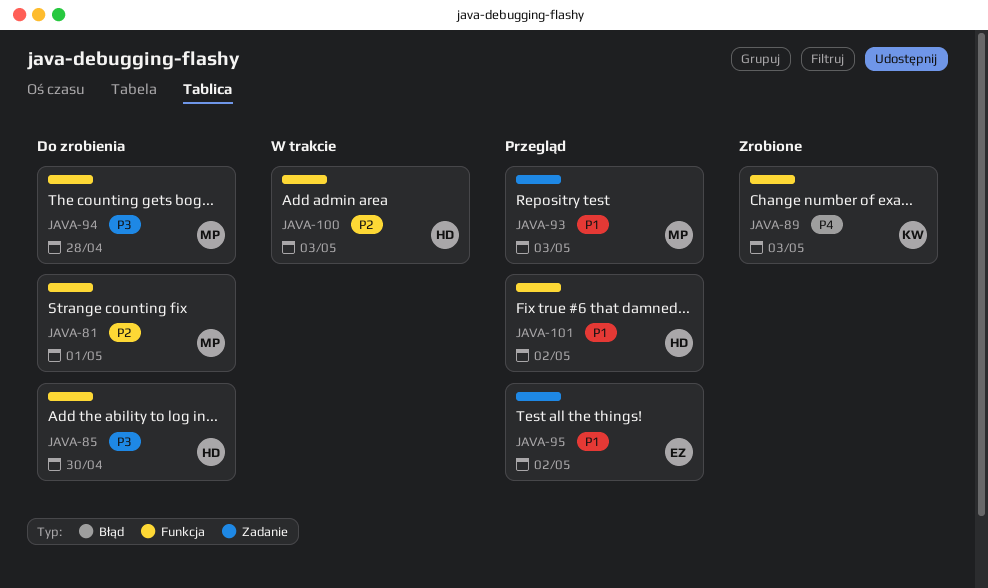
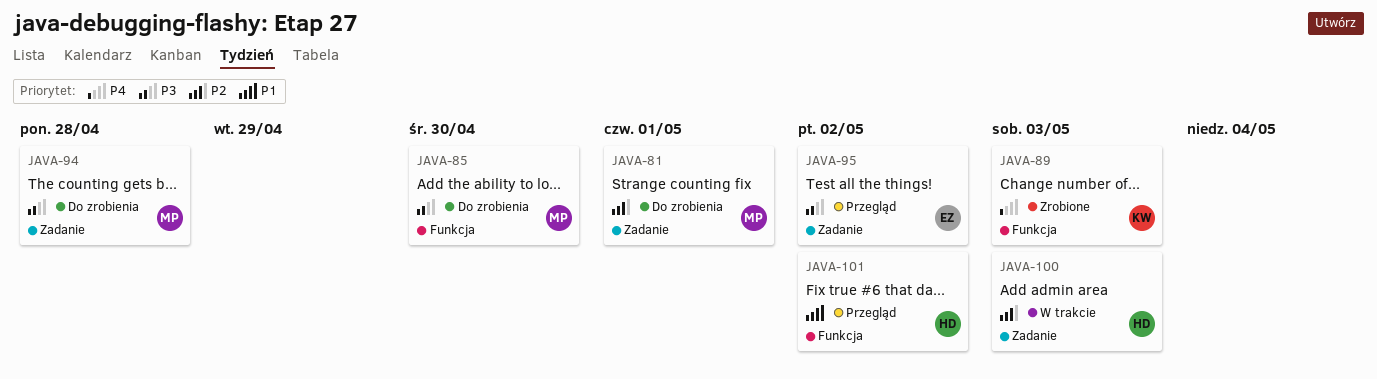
JAVA-81, label: Funkcja -> Zadanie
JAVA-85, owner: HD -> MP
JAVA-93: present -> none
JAVA-94, label: Funkcja -> Zadanie
JAVA-95, priority: P1 -> P3
JAVA-100, label: Funkcja -> Zadanie

